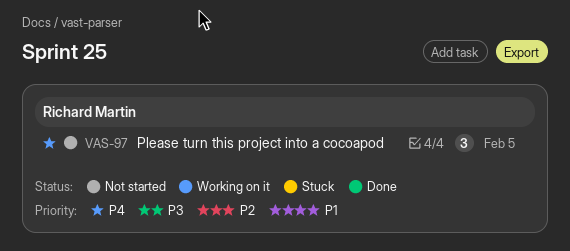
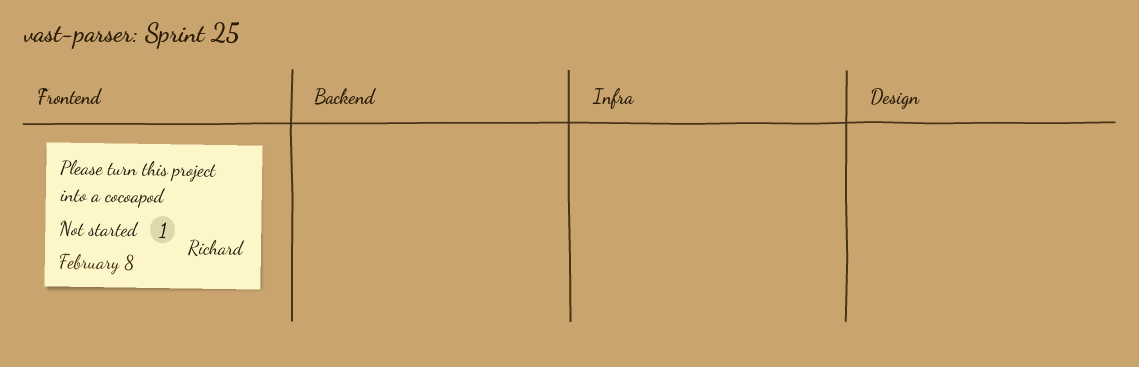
Please turn this project into a cocoapod, estimate: 3 -> 1
Please turn this project into a cocoapod, due: Feb 5 -> Feb 8

